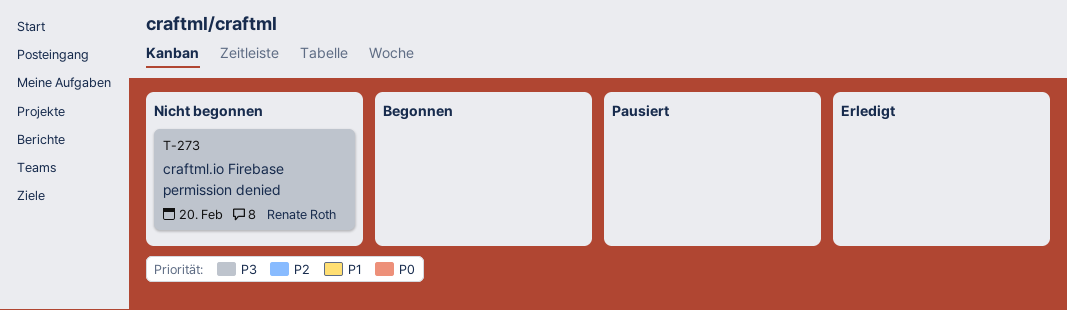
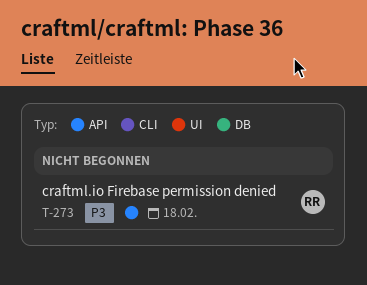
T-273, due: Feb 20 -> Feb 18

